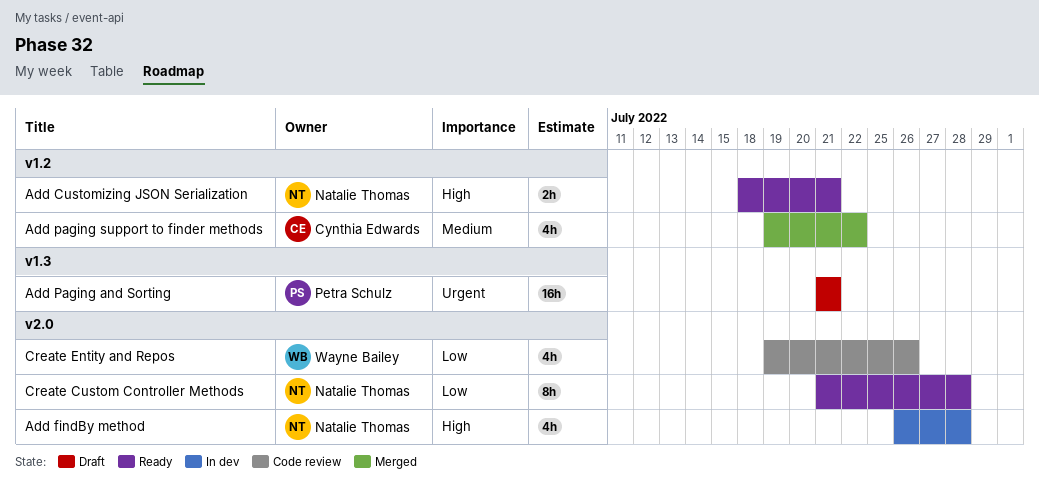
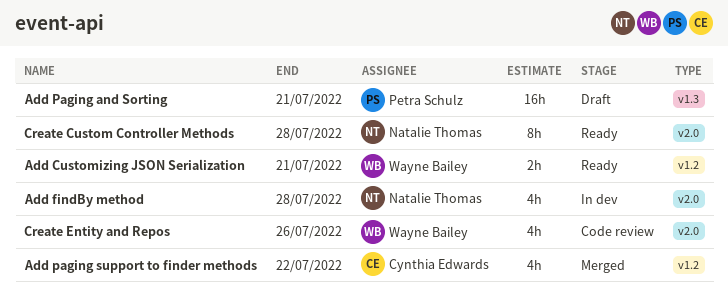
Add Customizing JSON Serialization, owner: Natalie Thomas -> Wayne Bailey

